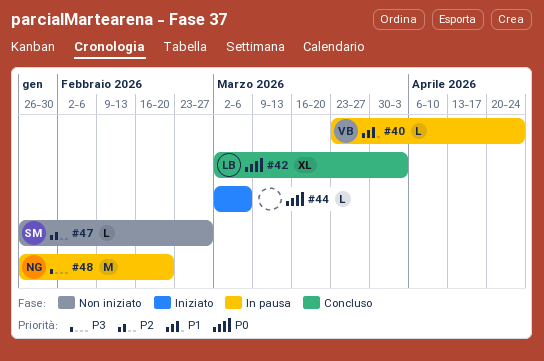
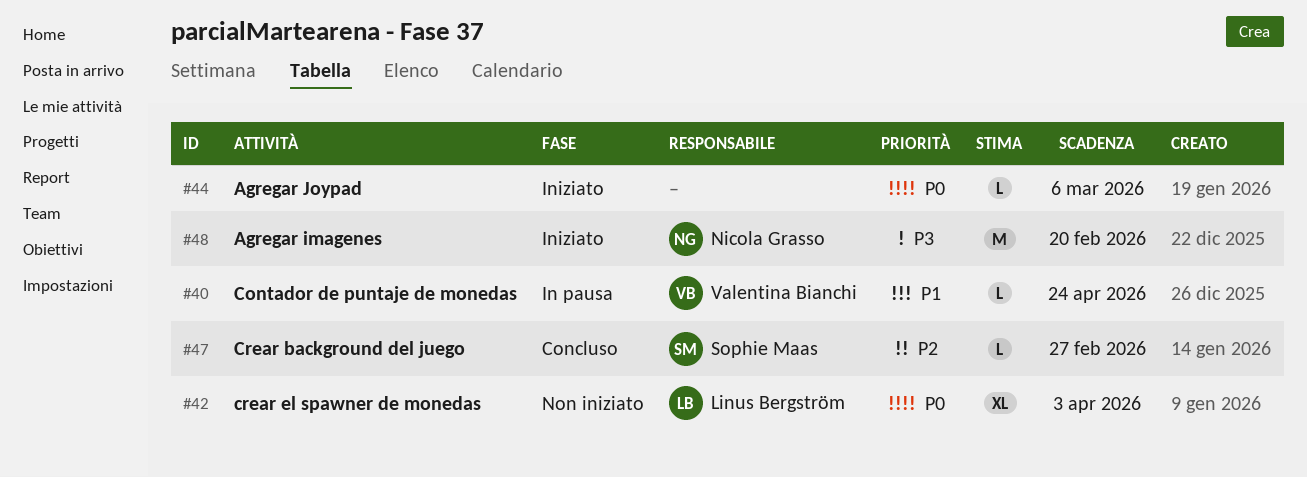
#42, status: Concluso -> Non iniziato
#47, status: Non iniziato -> Concluso
#48, status: In pausa -> Iniziato

